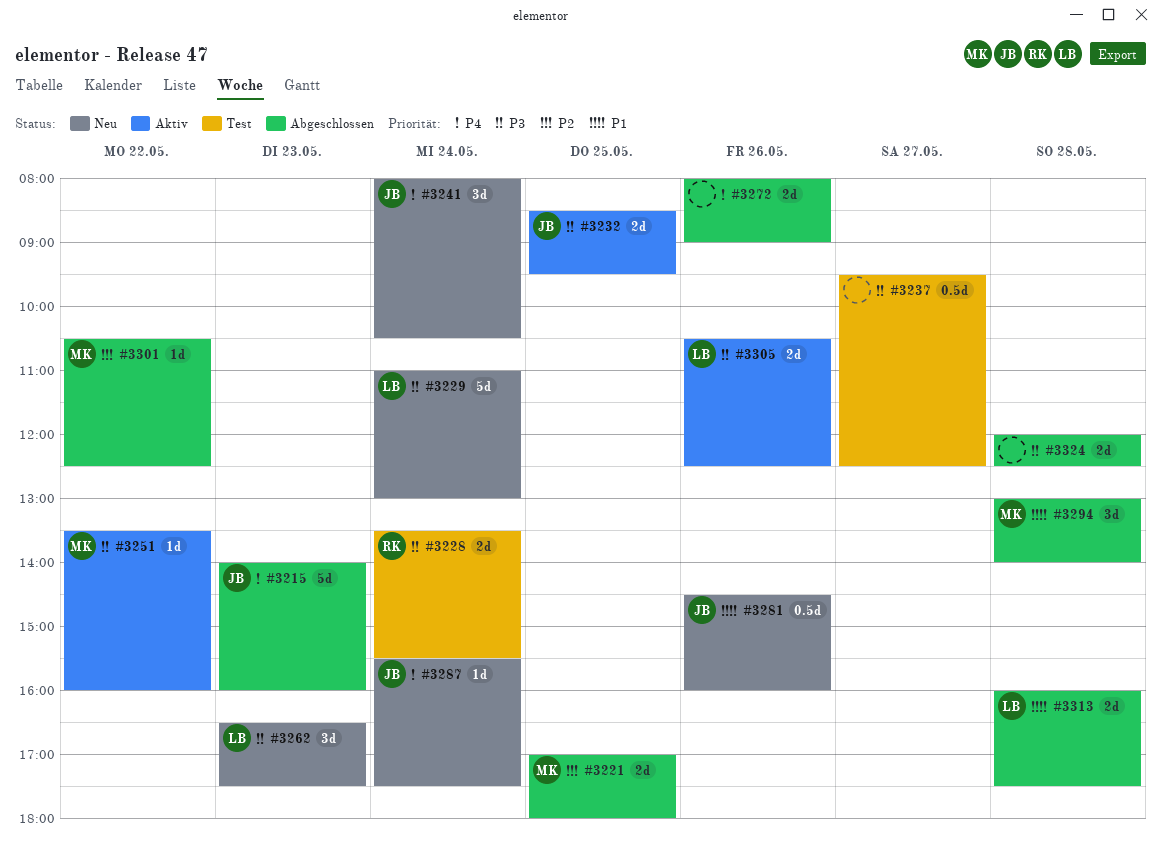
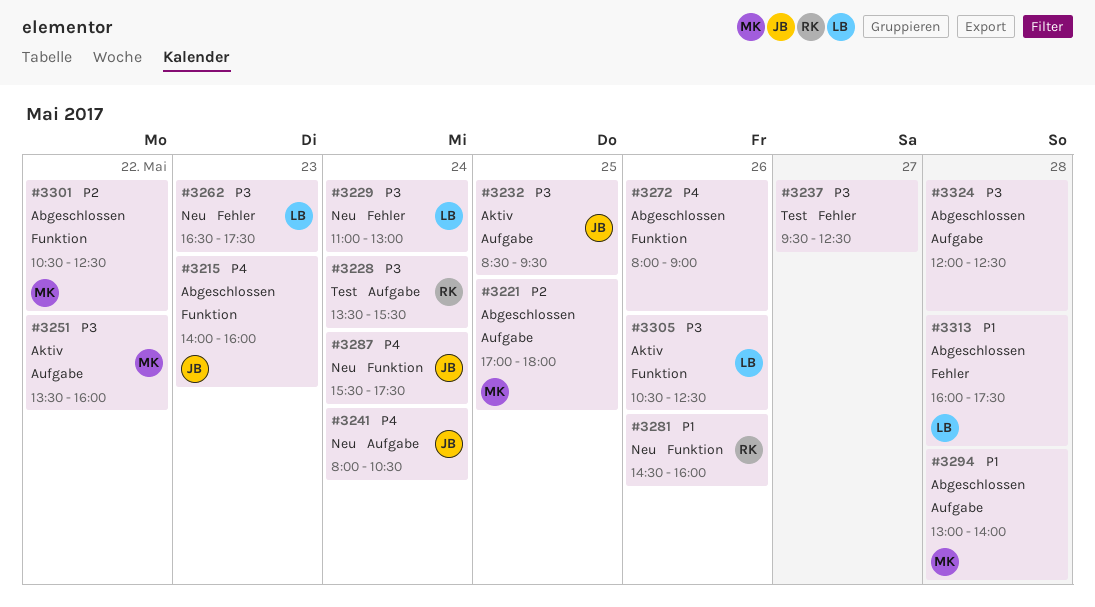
#3281, owner: JB -> RK

